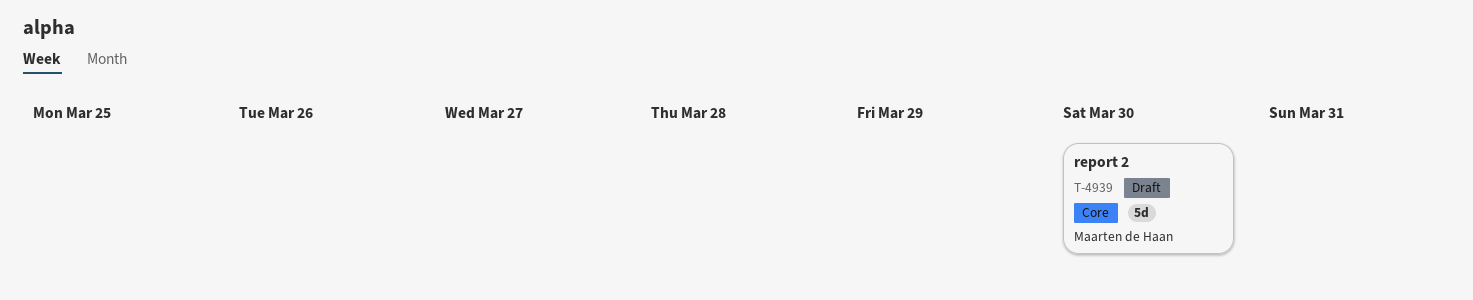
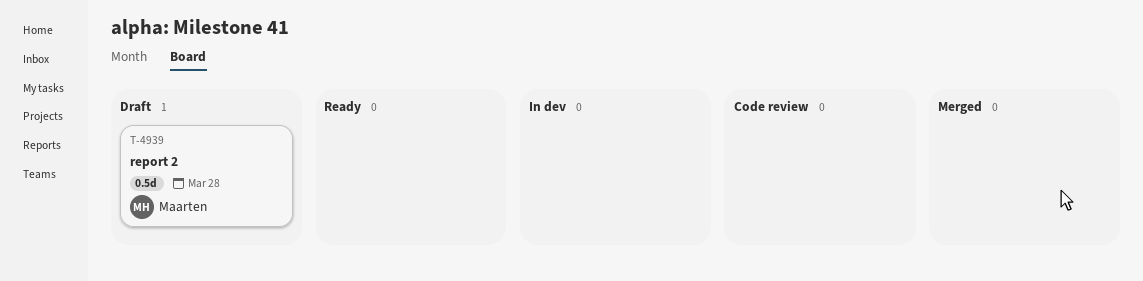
T-4939, estimate: 5d -> 0.5d
T-4939, due: Mar 30 -> Mar 28

